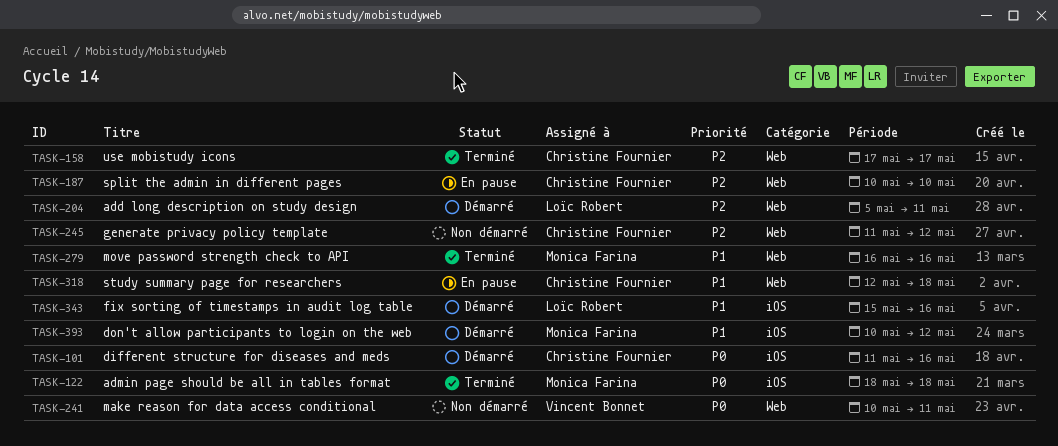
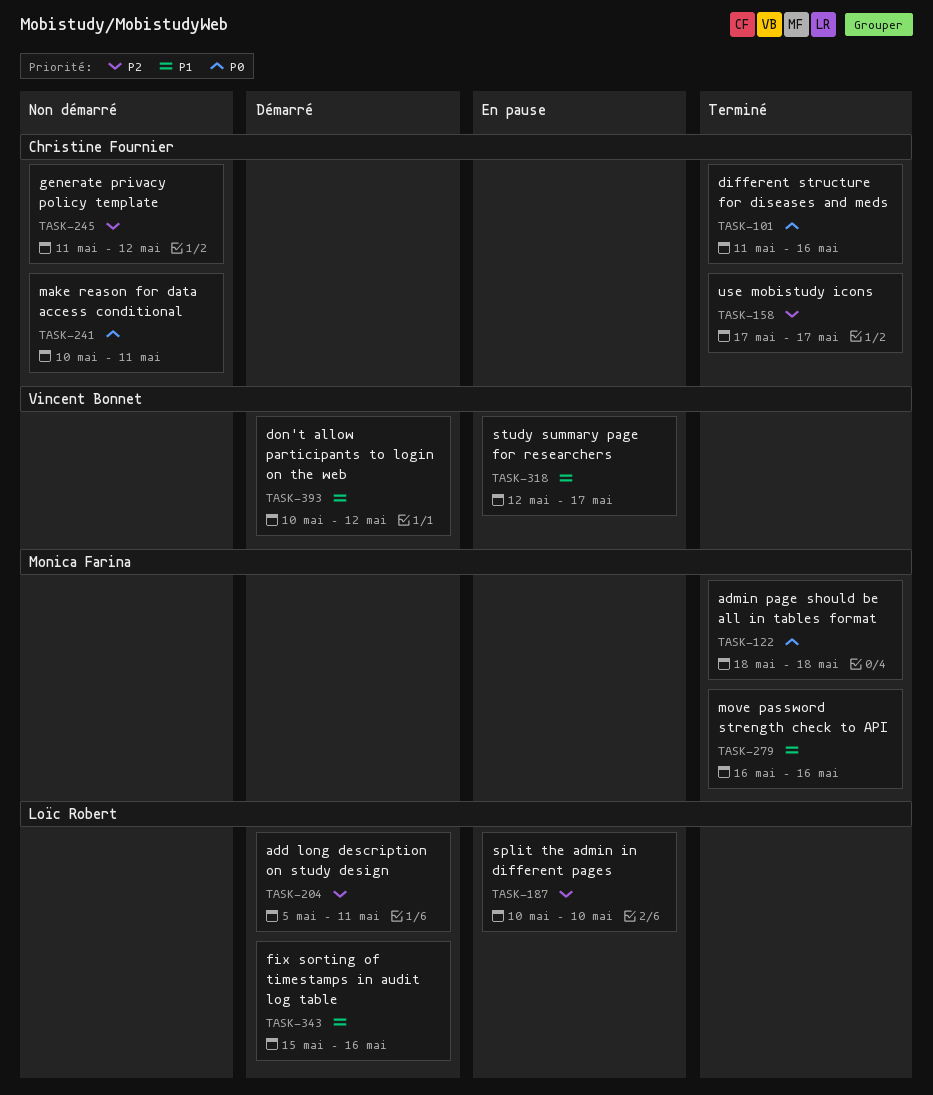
TASK-101, status: Démarré -> Terminé
TASK-187, owner: Christine Fournier -> Loïc Robert
TASK-241, owner: Vincent Bonnet -> Christine Fournier
TASK-318, owner: Christine Fournier -> Vincent Bonnet
TASK-318, due: May 18 -> May 17
TASK-393, owner: Monica Farina -> Vincent Bonnet

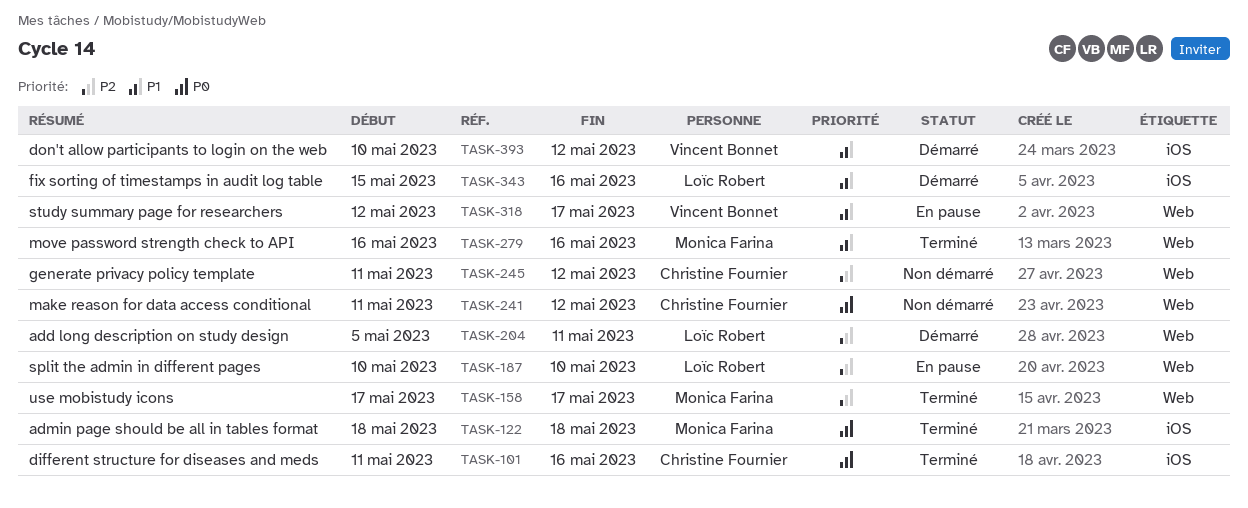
TASK-158, owner: Christine Fournier -> Monica Farina
TASK-241, start: May 10 -> May 11
TASK-241, due: May 11 -> May 12

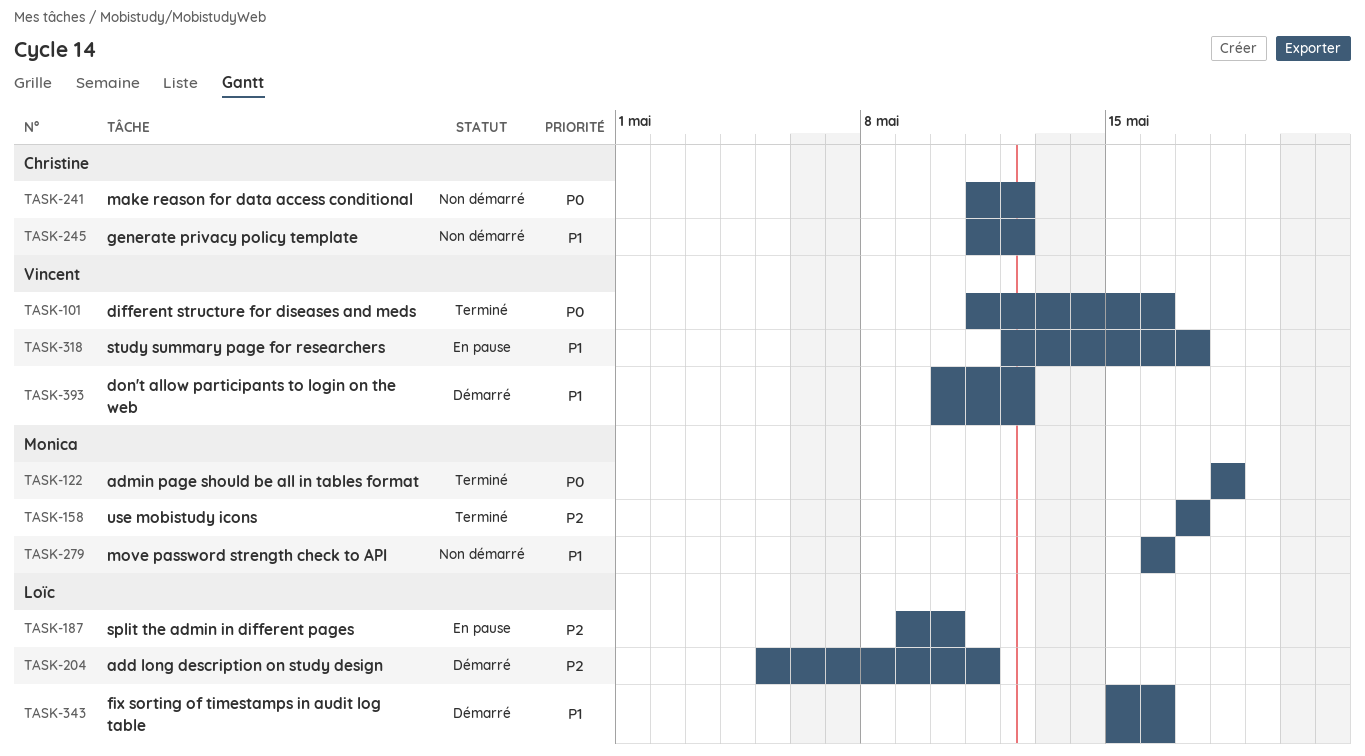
TASK-101, owner: Christine Fournier -> Vincent Bonnet
TASK-187, start: May 10 -> May 9
TASK-245, priority: P2 -> P1
TASK-279, status: Terminé -> Non démarré

